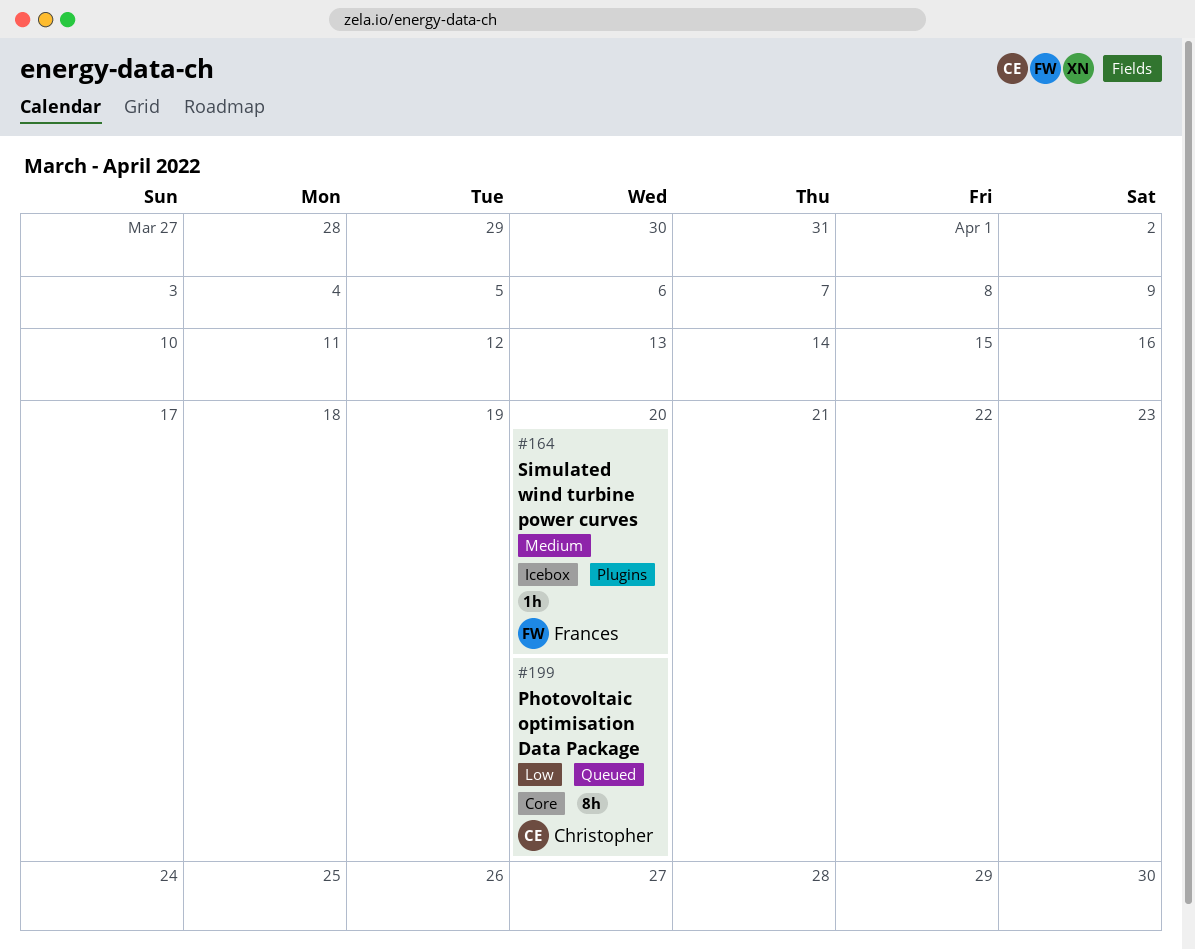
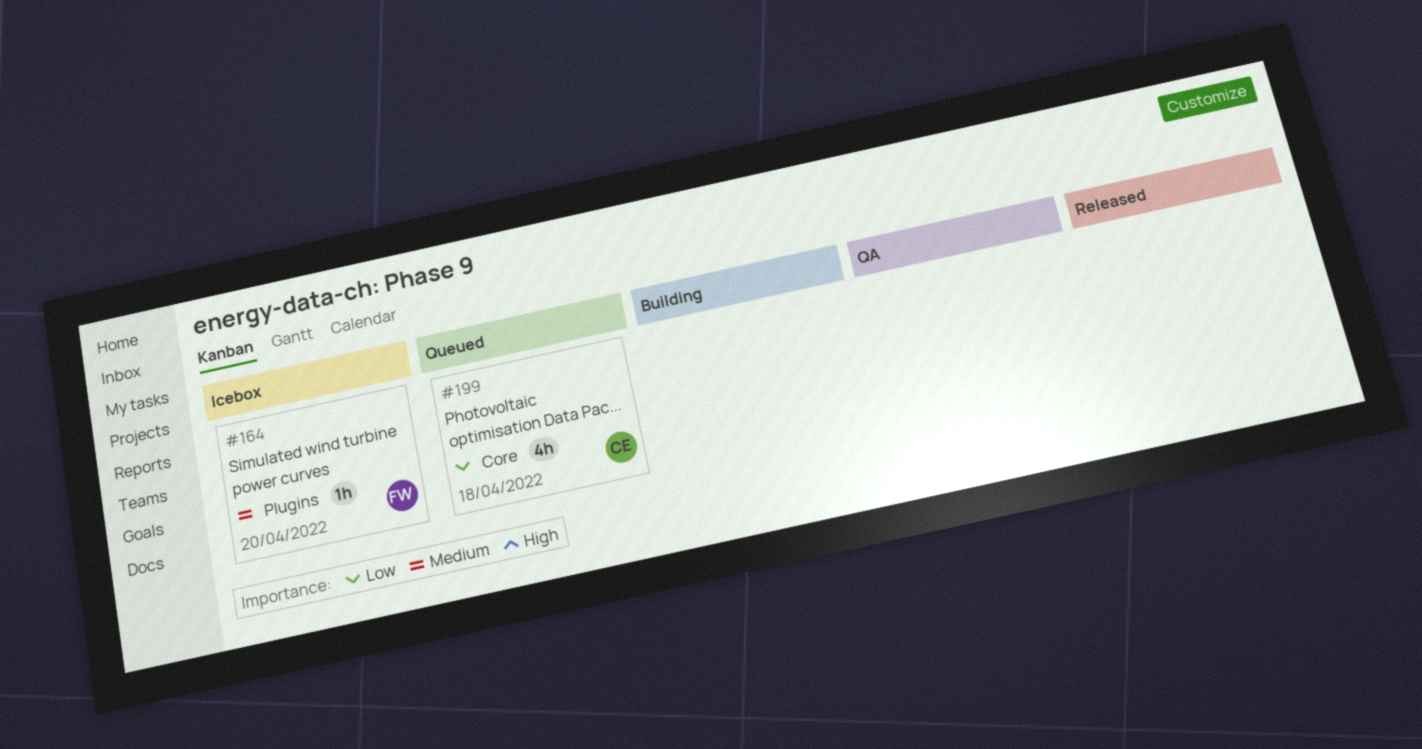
#199, estimate: 8h -> 4h
#199, due: Apr 20 -> Apr 18

